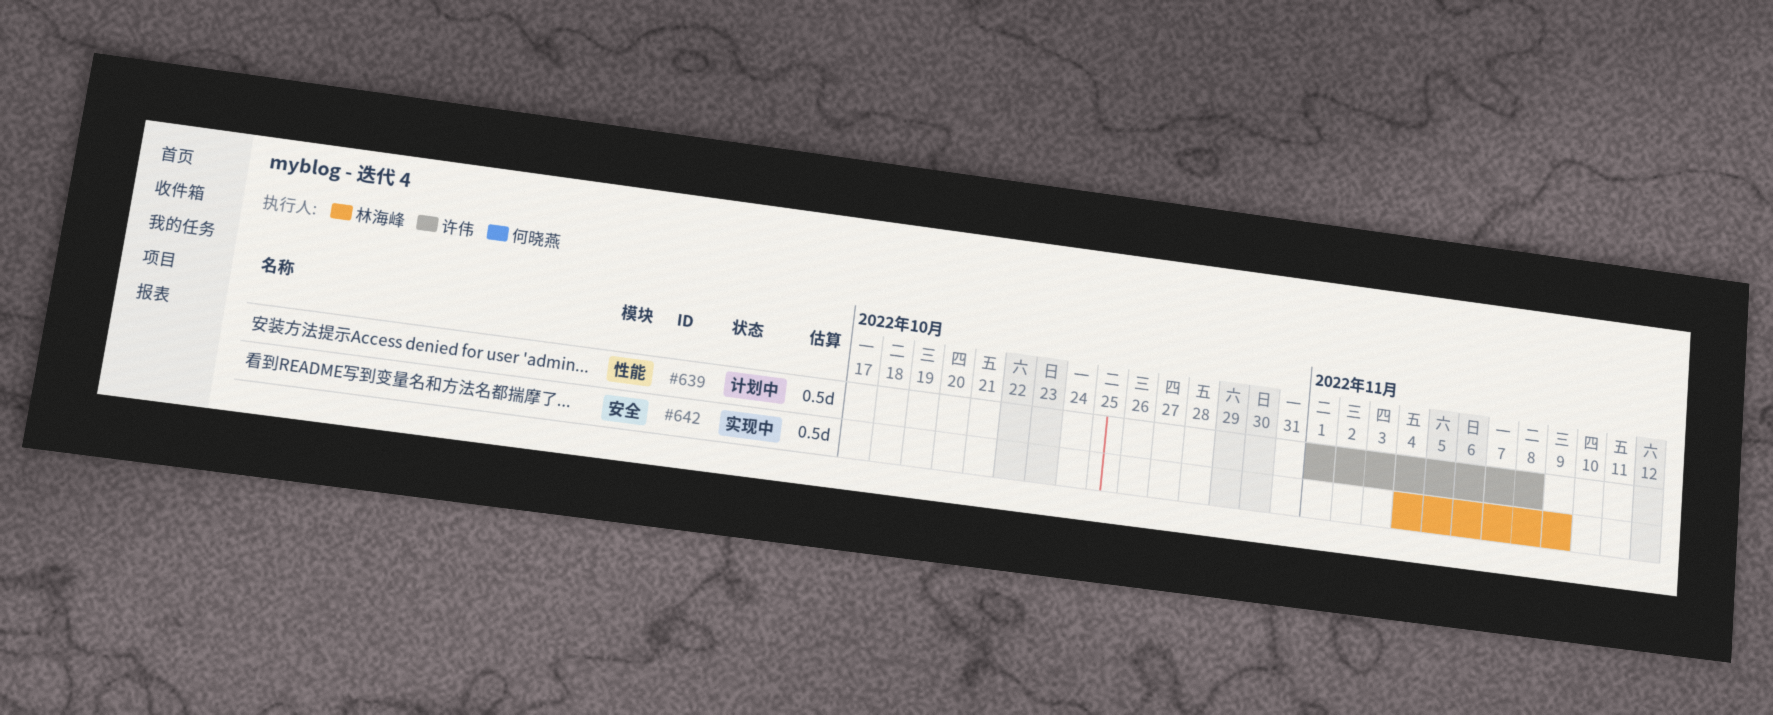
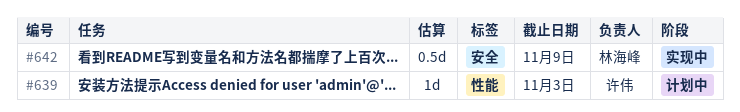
#639, estimate: 0.5d -> 1d
#639, due: Nov 8 -> Nov 3

